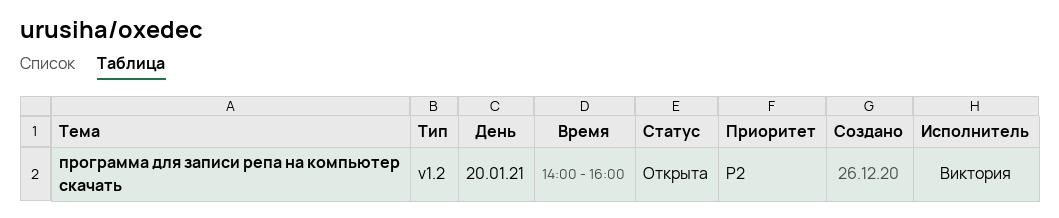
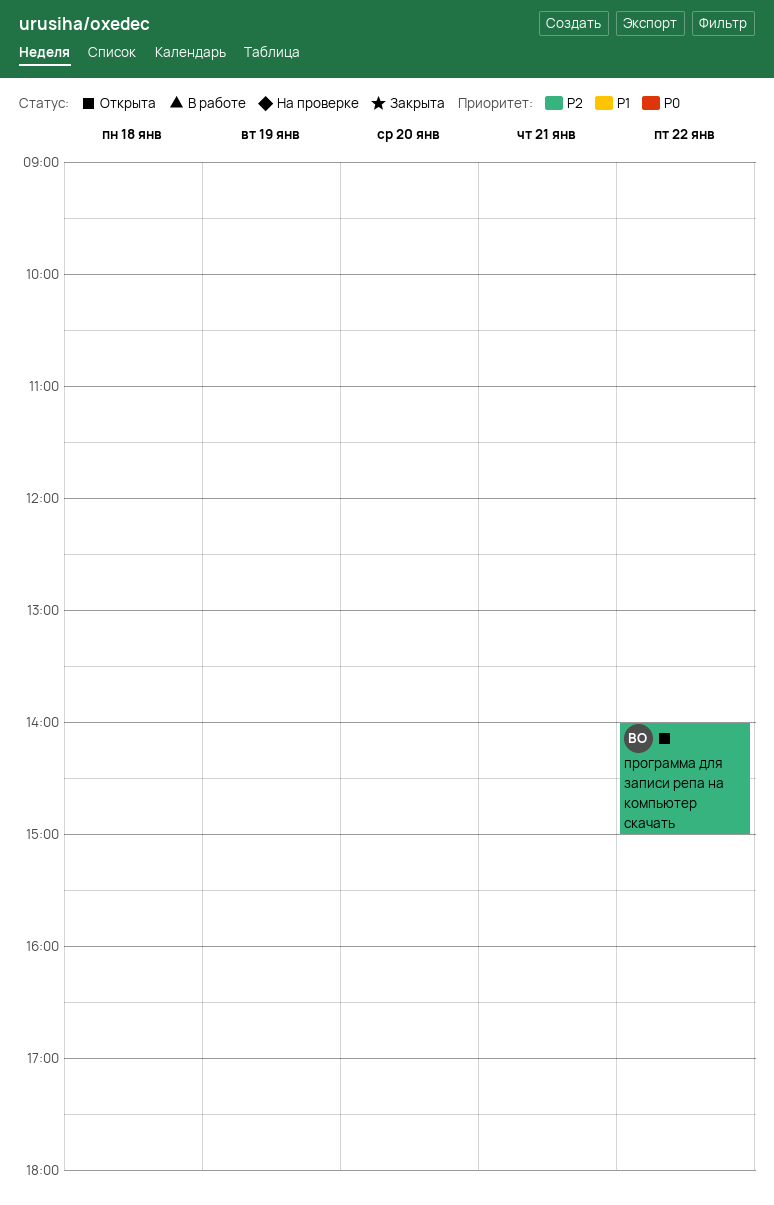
программа для записи репа на компьютер скачать, day: Jan 20 -> Jan 22
программа для записи репа на компьютер скачать, ends: 16:00 -> 15:00

